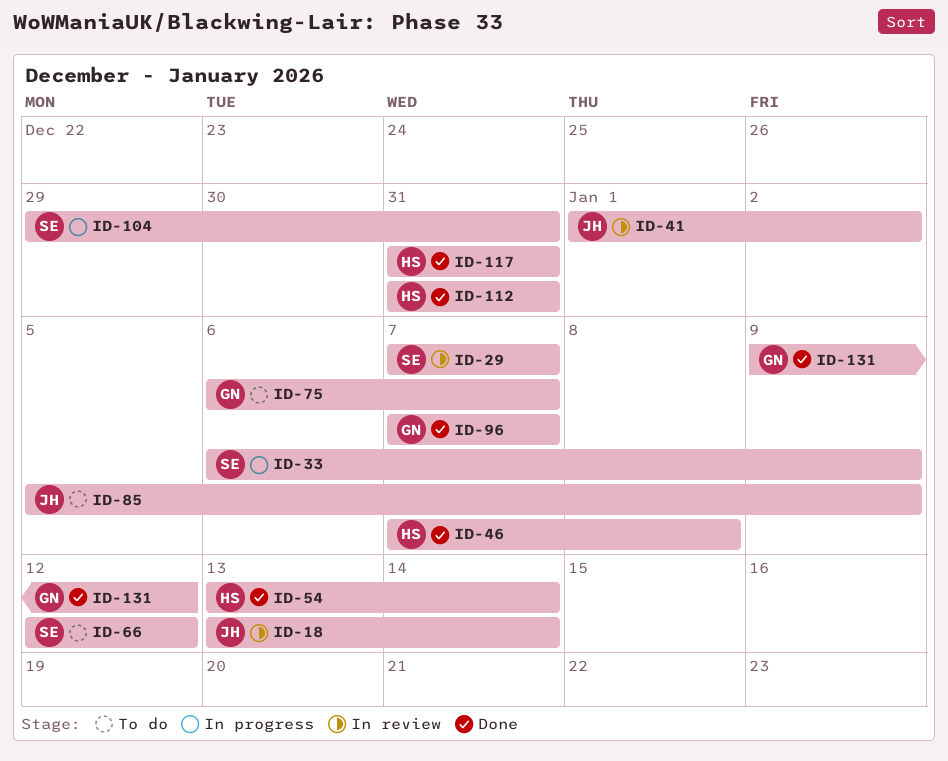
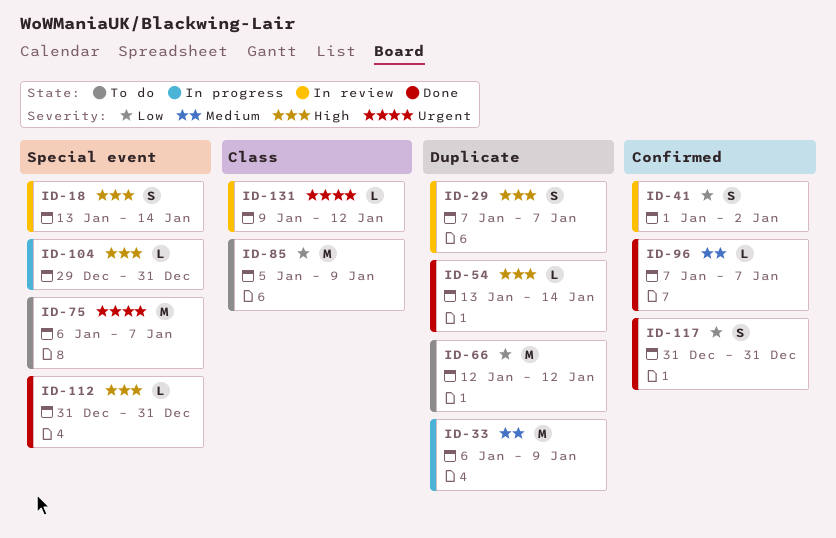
ID-46: present -> none
ID-131, status: Done -> In review

